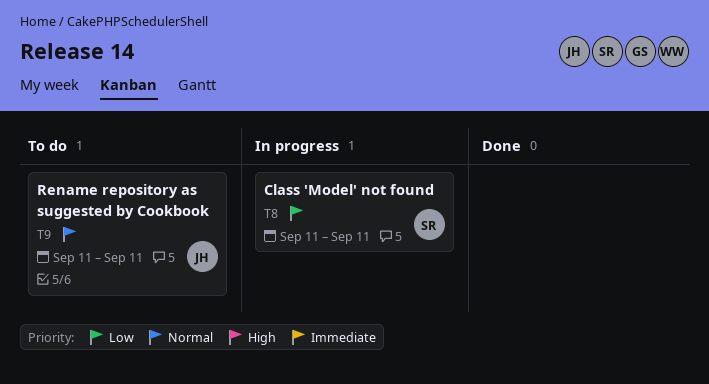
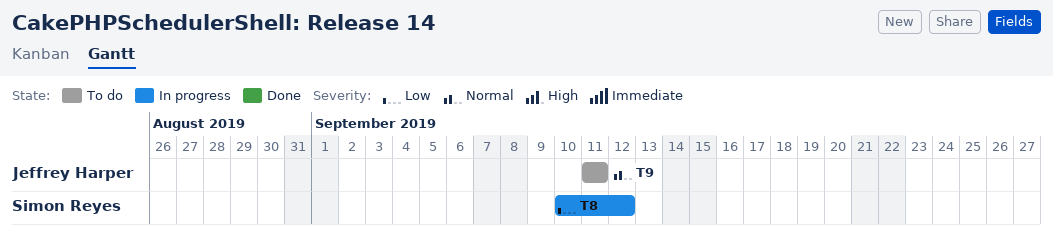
T8, start: Sep 11 -> Sep 10
T8, due: Sep 11 -> Sep 12

